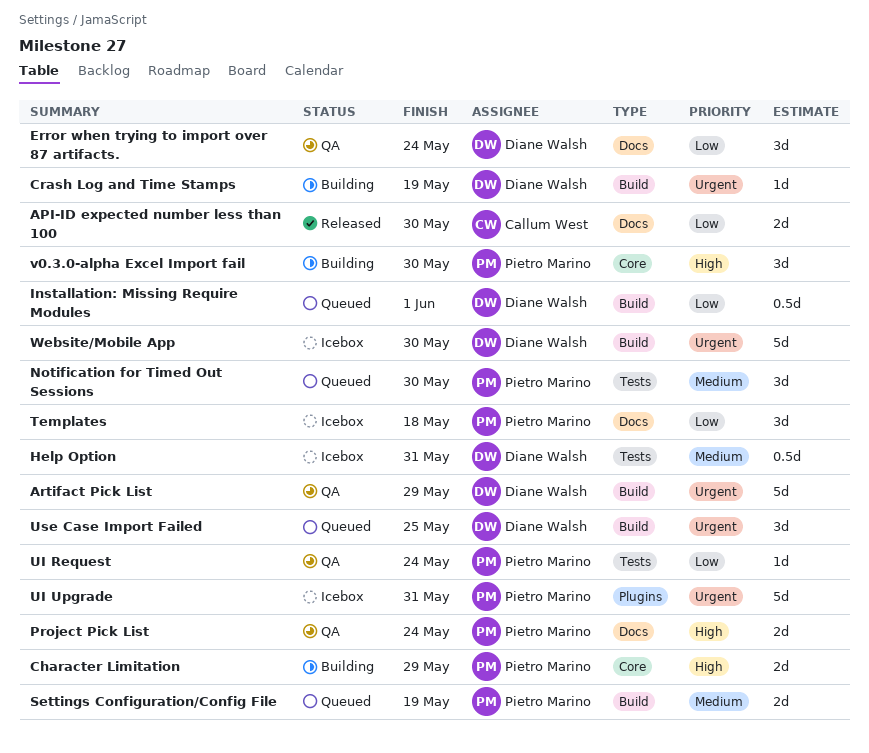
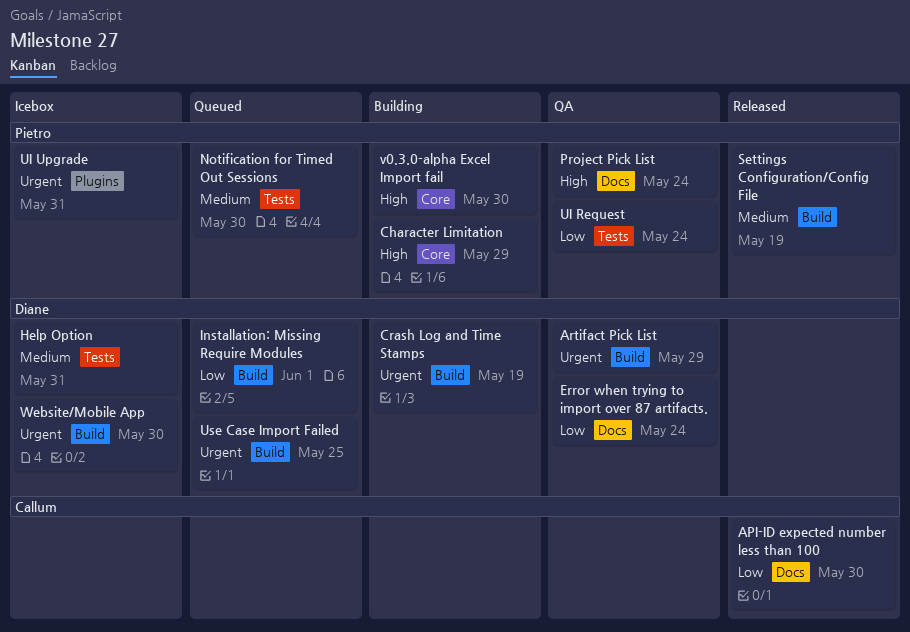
Settings Configuration/Config File, status: Queued -> Released
Templates: present -> none

